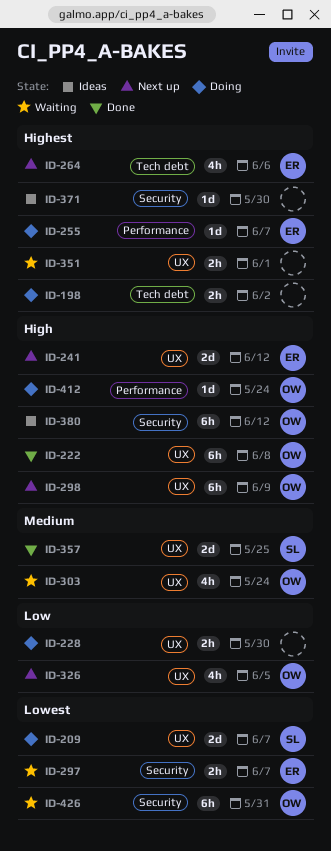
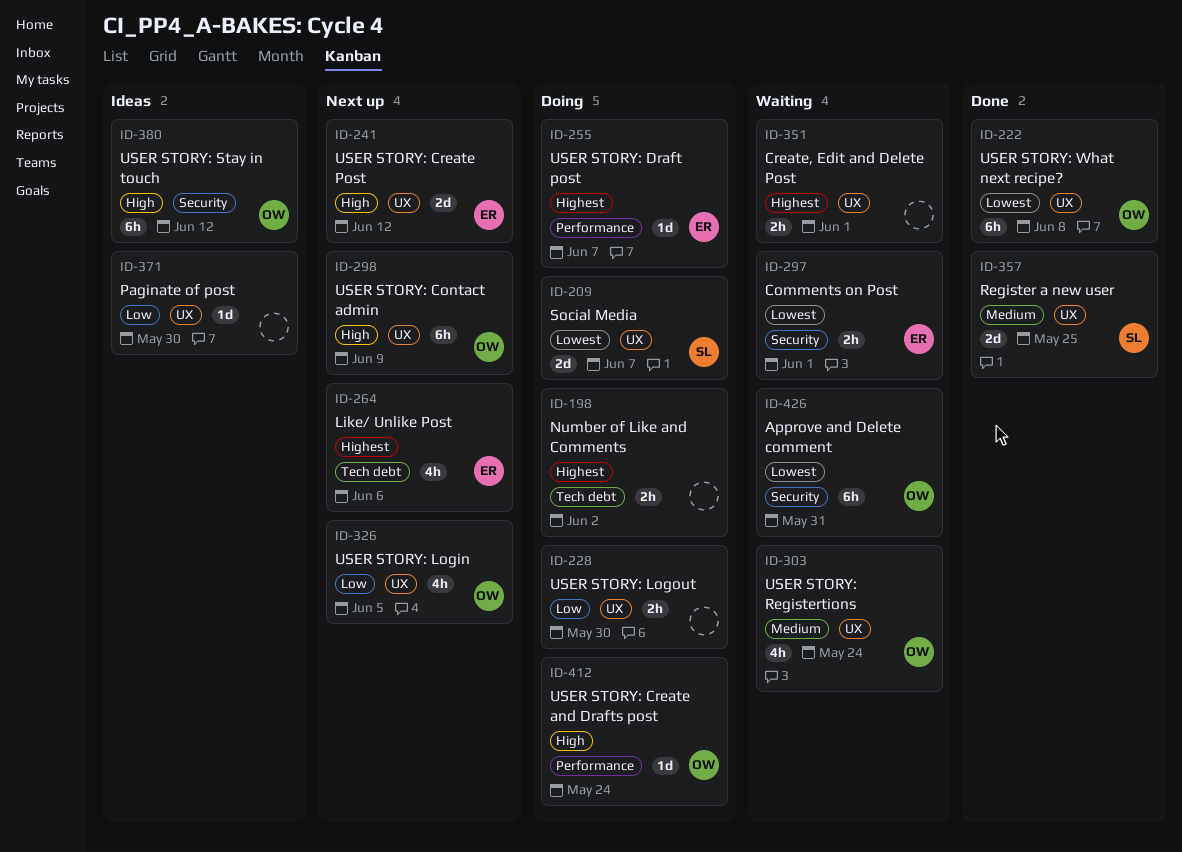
ID-222, priority: High -> Lowest
ID-297, due: Jun 7 -> Jun 1
ID-371, priority: Highest -> Low
ID-371, label: Security -> UX

